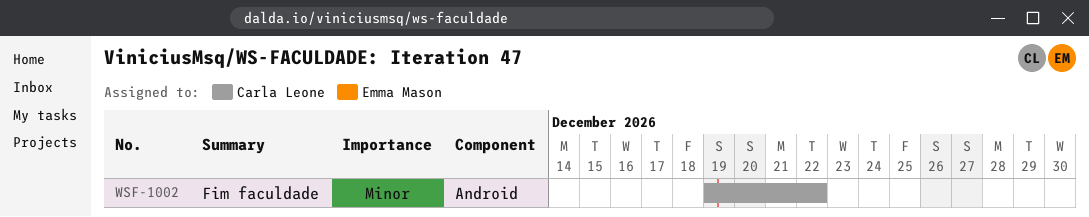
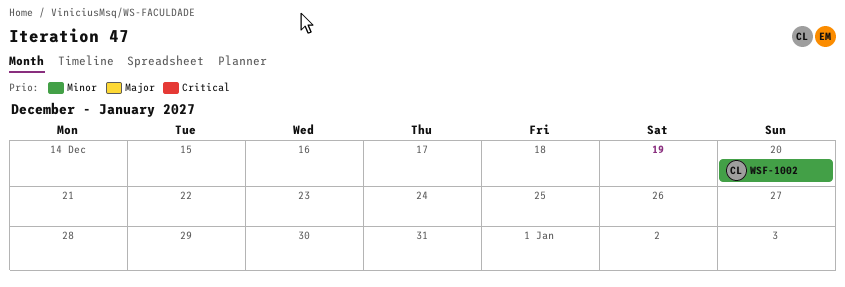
WSF-1002, start: Dec 19 -> Dec 20
WSF-1002, due: Dec 22 -> Dec 20

